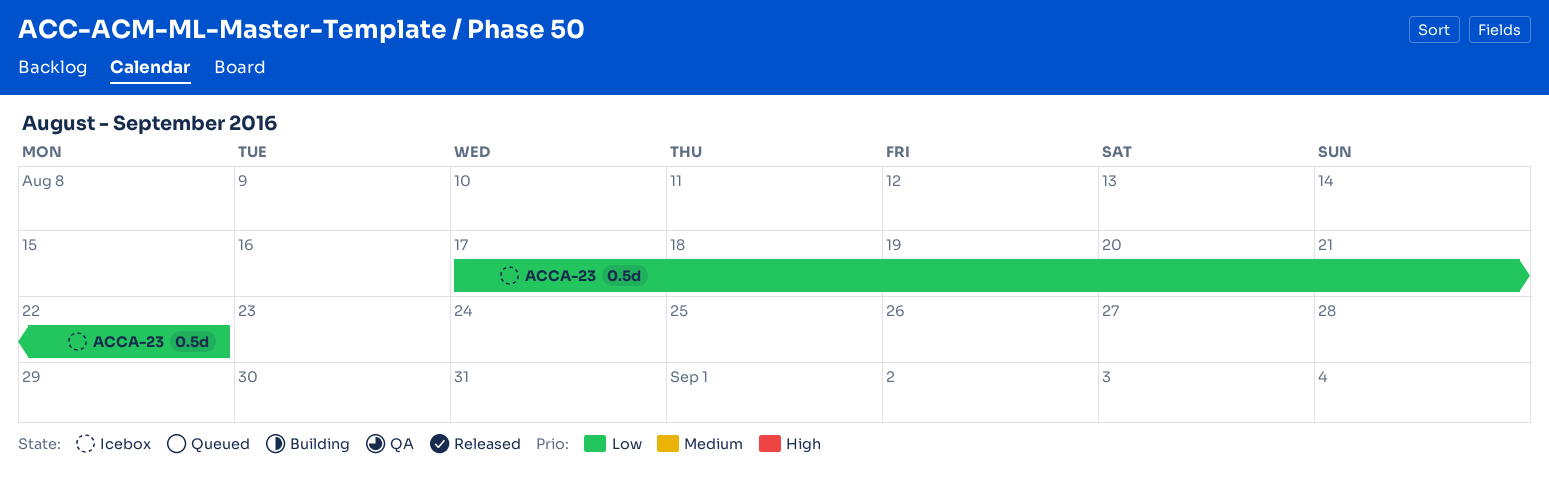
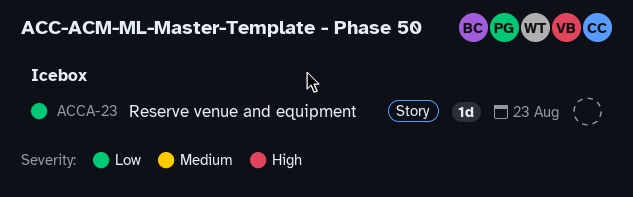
ACCA-23, estimate: 0.5d -> 1d
ACCA-23, due: Aug 22 -> Aug 23

